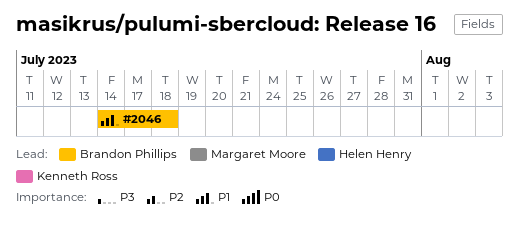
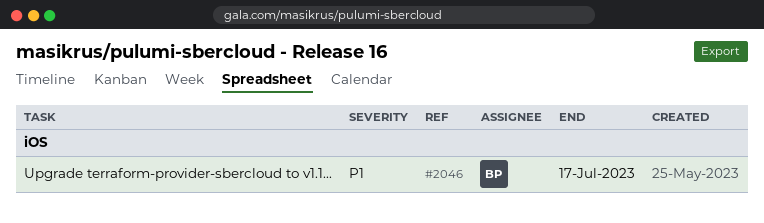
#2046, due: Jul 18 -> Jul 17

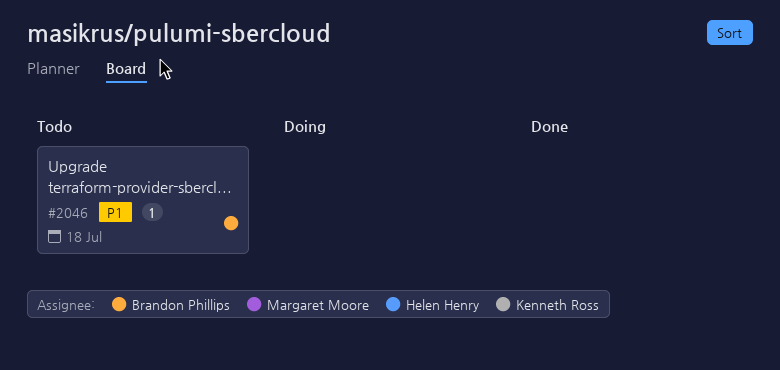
#2046, due: Jul 17 -> Jul 18

